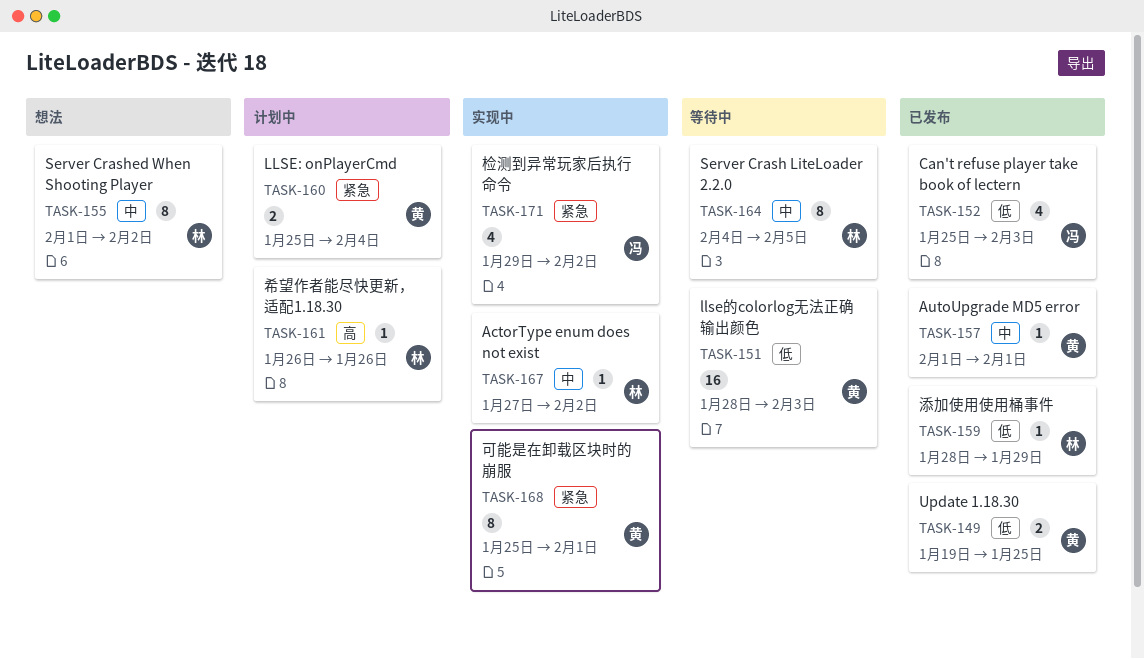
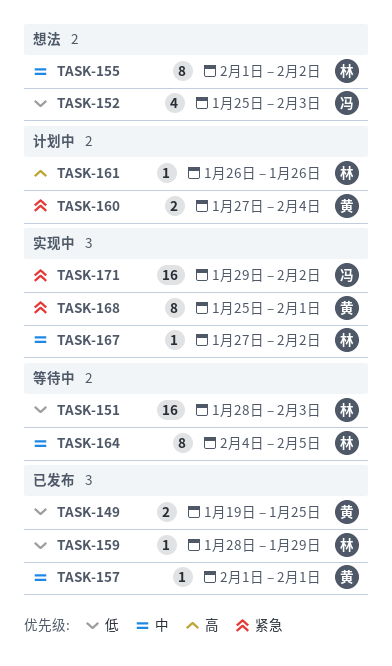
TASK-151, owner: 黄 -> 林
TASK-152, status: 已发布 -> 想法
TASK-160, start: Jan 25 -> Jan 27
TASK-171, estimate: 4 -> 16

